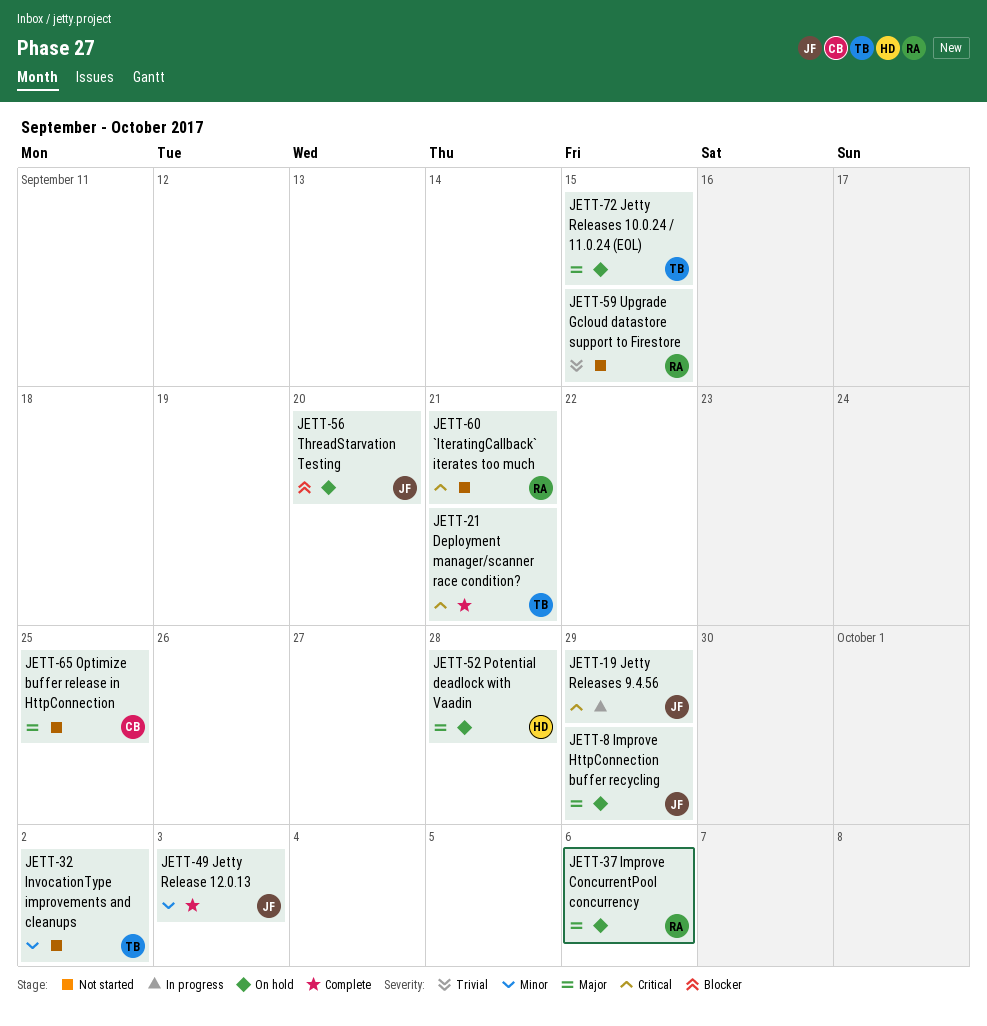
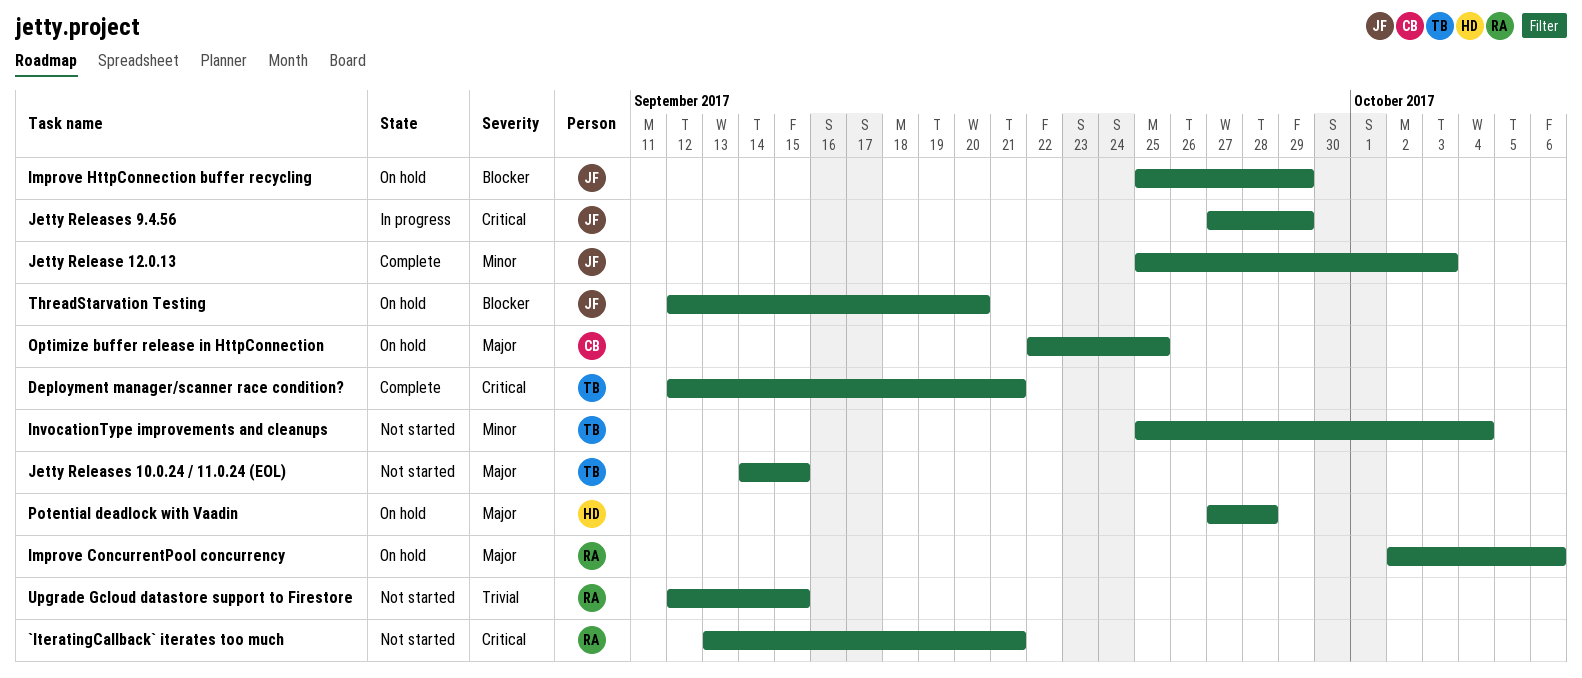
Improve HttpConnection buffer recycling, priority: Major -> Blocker
InvocationType improvements and cleanups, due: Oct 2 -> Oct 4
Jetty Releases 10.0.24 / 11.0.24 (EOL), status: On hold -> Not started
Optimize buffer release in HttpConnection, status: Not started -> On hold

